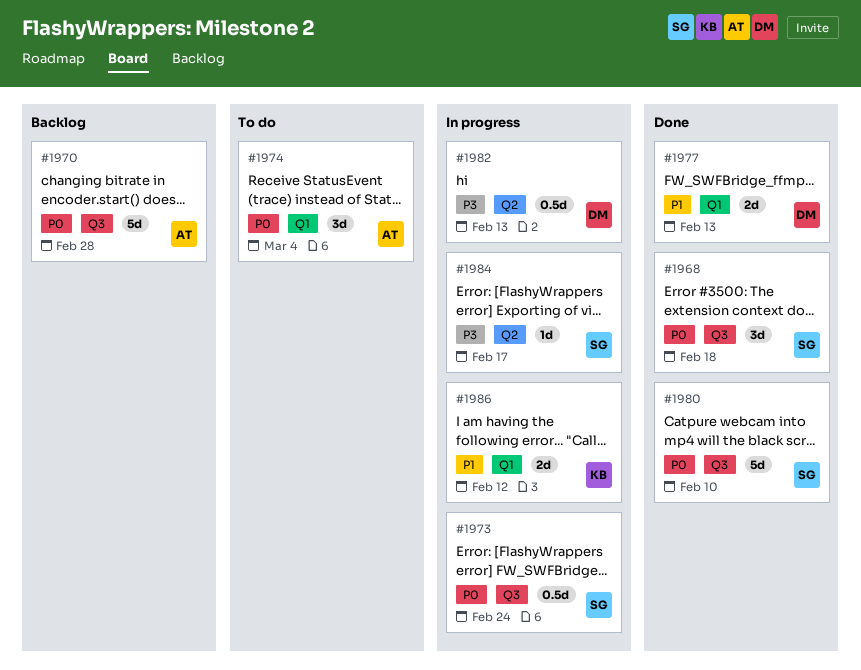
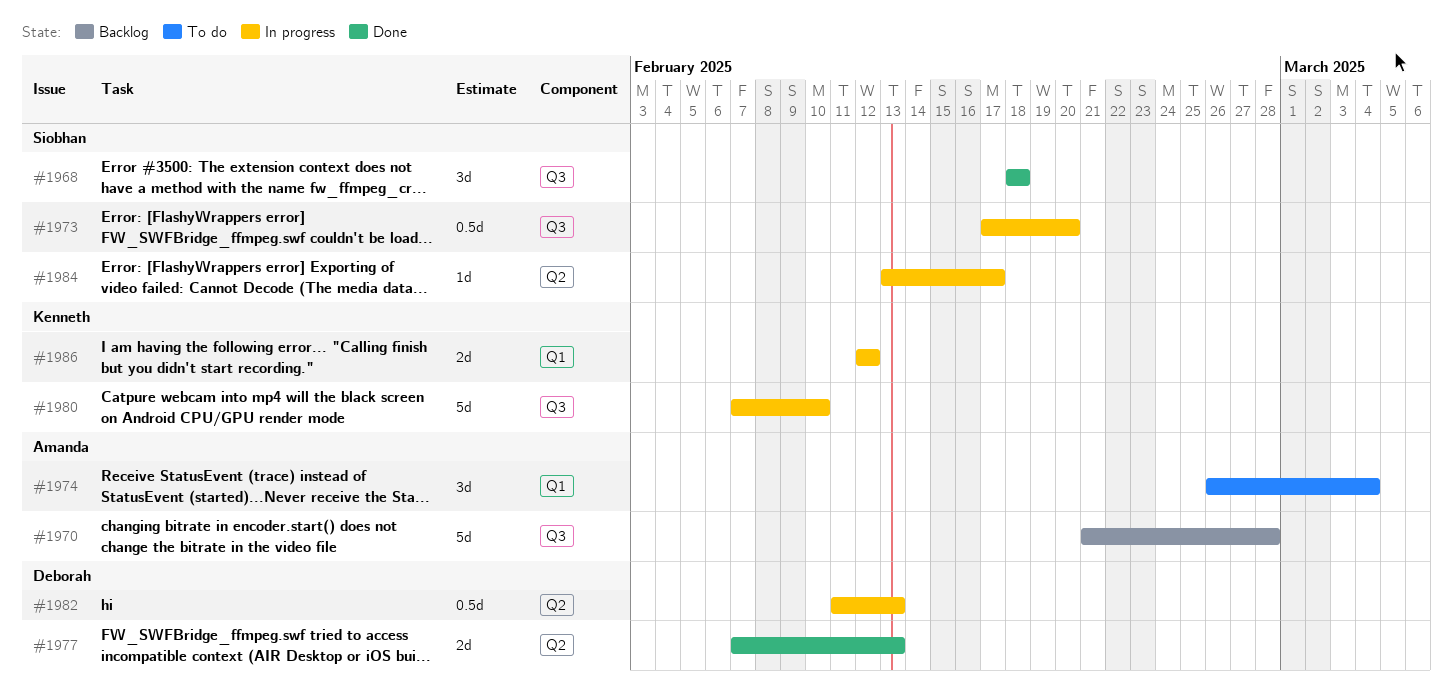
#1973, due: Feb 24 -> Feb 20
#1977, label: Q1 -> Q2
#1980, status: Done -> In progress
#1980, owner: Siobhan -> Kenneth

